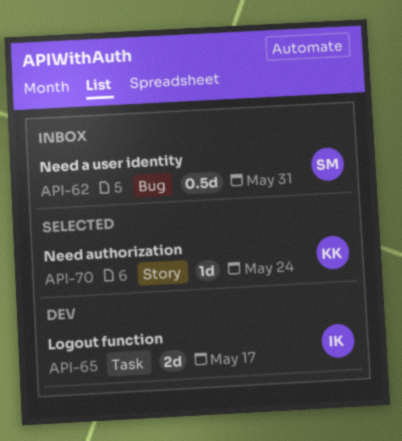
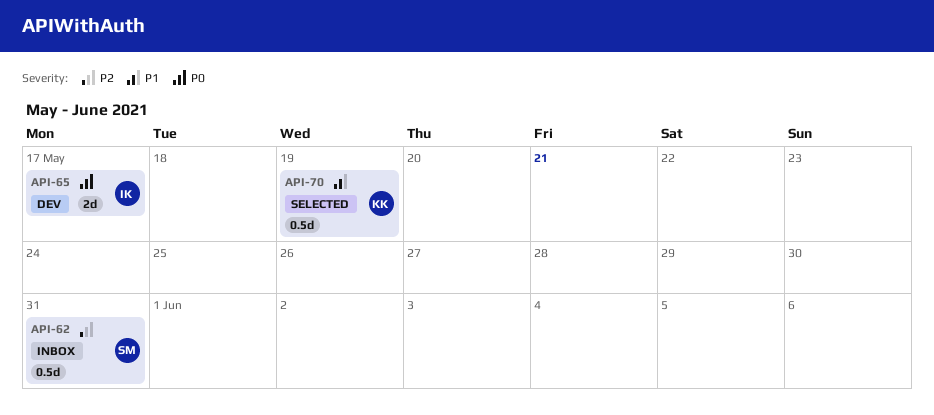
API-70, estimate: 1d -> 0.5d
API-70, due: May 24 -> May 19

